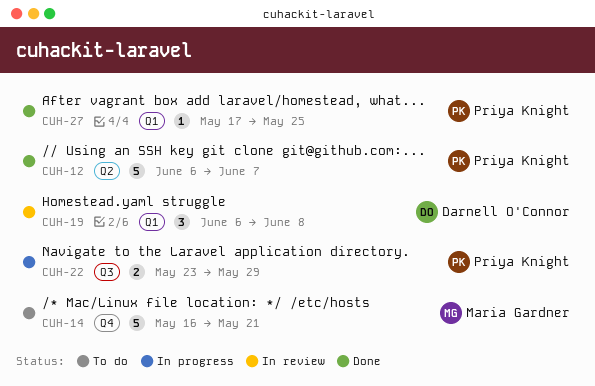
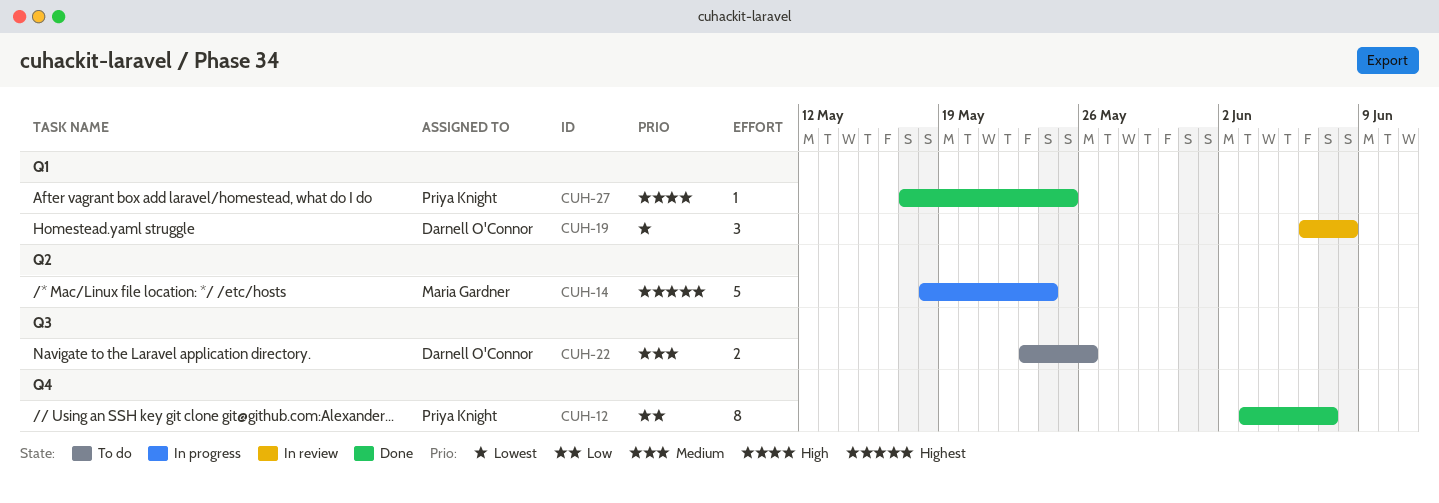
CUH-12, label: Q2 -> Q4
CUH-12, estimate: 5 -> 8
CUH-12, start: Jun 6 -> Jun 3
CUH-14, status: To do -> In progress
CUH-14, label: Q4 -> Q2
CUH-14, start: May 16 -> May 18
CUH-14, due: May 21 -> May 24
CUH-22, status: In progress -> To do
CUH-22, owner: Priya Knight -> Darnell O'Connor
CUH-22, due: May 29 -> May 26

